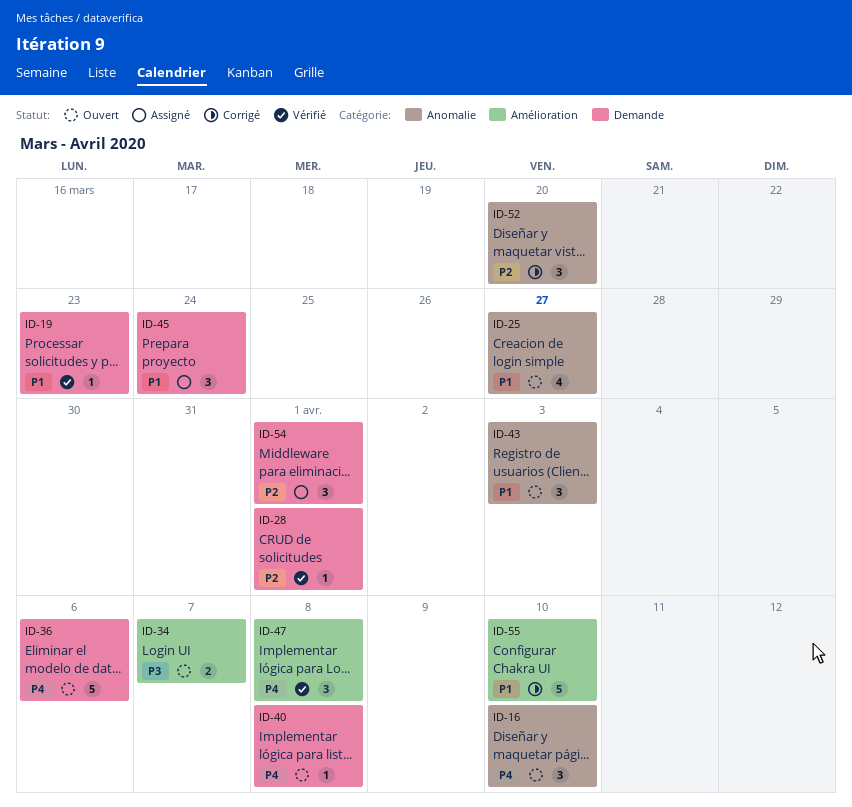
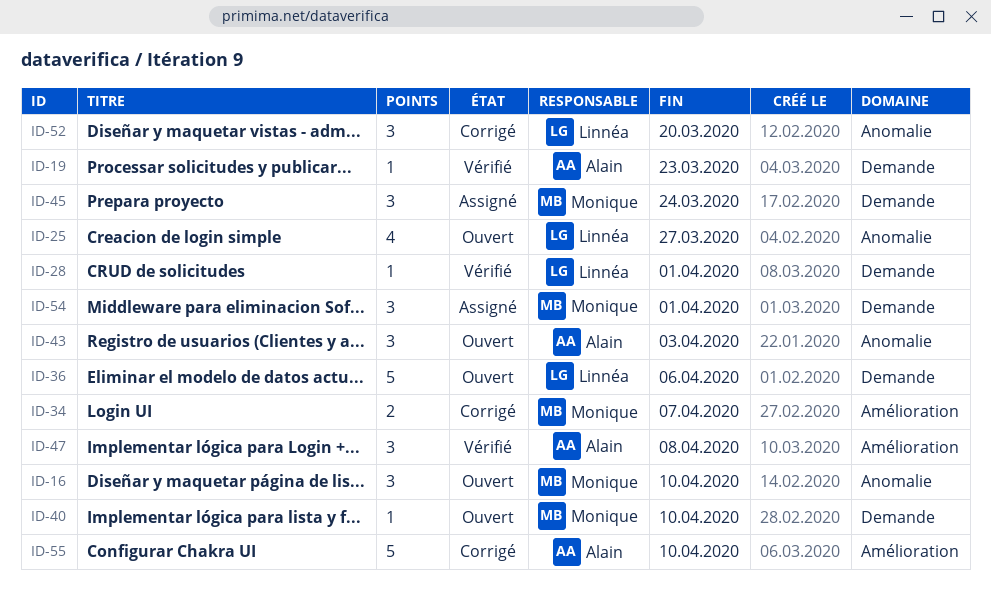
ID-34, status: Ouvert -> Corrigé
ID-40, due: Apr 8 -> Apr 10

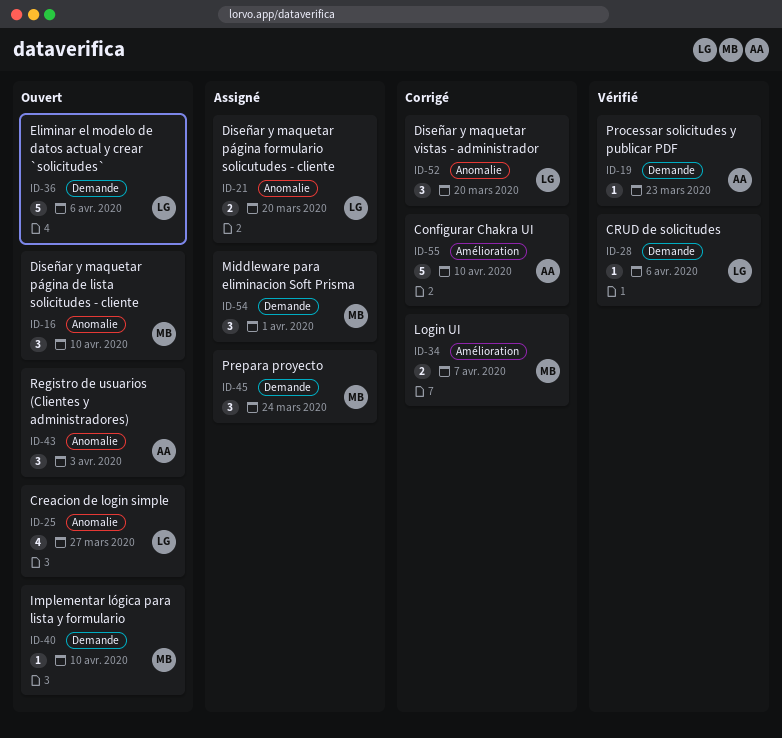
ID-21: none -> present
ID-28, due: Apr 1 -> Apr 6
ID-47: present -> none

